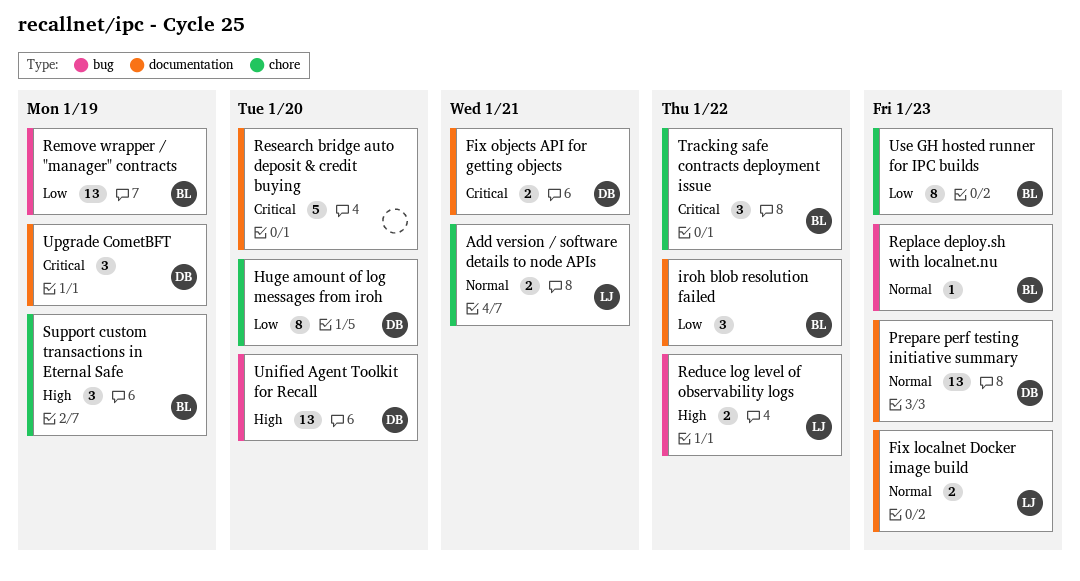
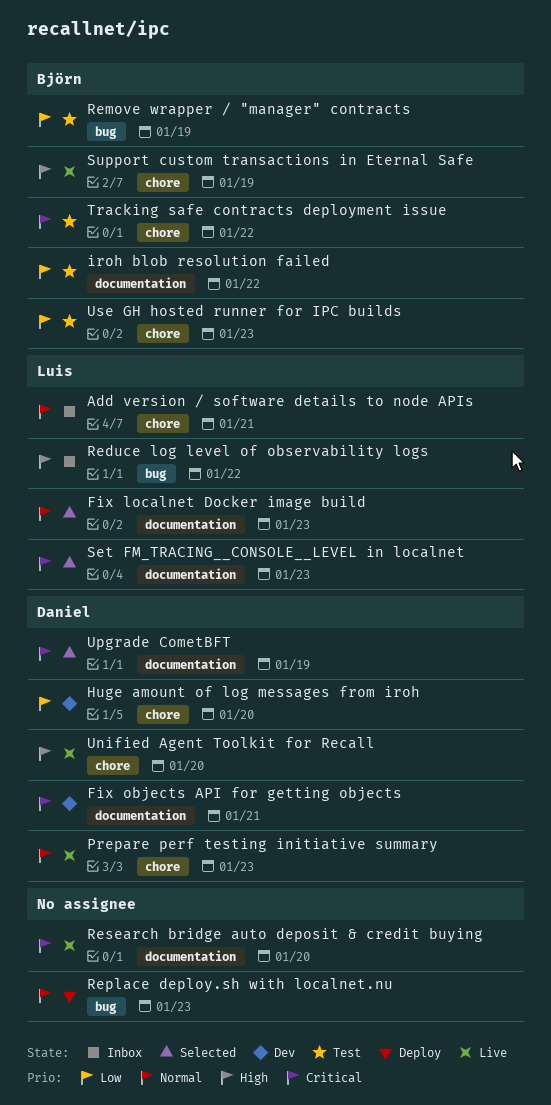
Prepare perf testing initiative summary, label: documentation -> chore
Replace deploy.sh with localnet.nu, owner: Björn -> none
Set FM_TRACING__CONSOLE__LEVEL in localnet: none -> present
Unified Agent Toolkit for Recall, label: bug -> chore

